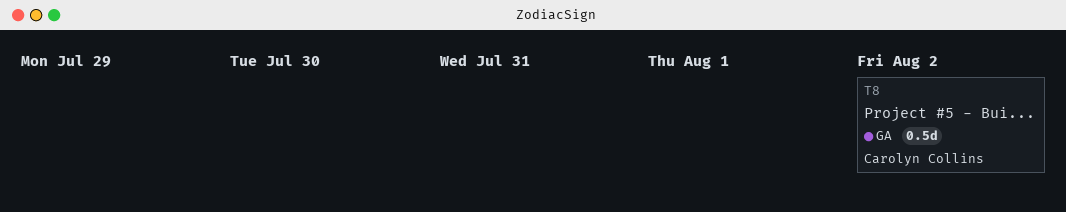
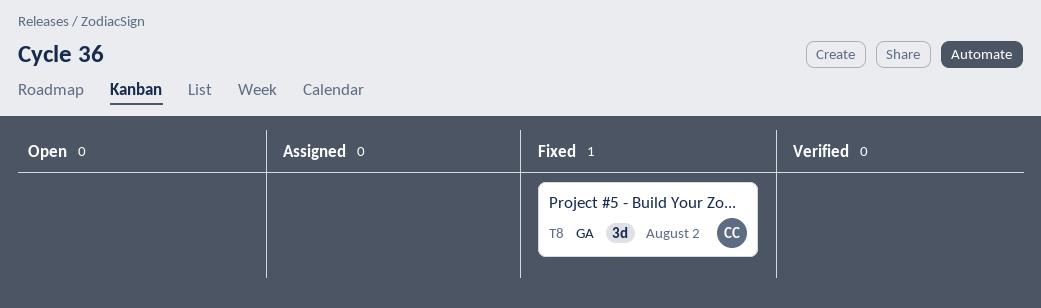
T8, estimate: 0.5d -> 3d

